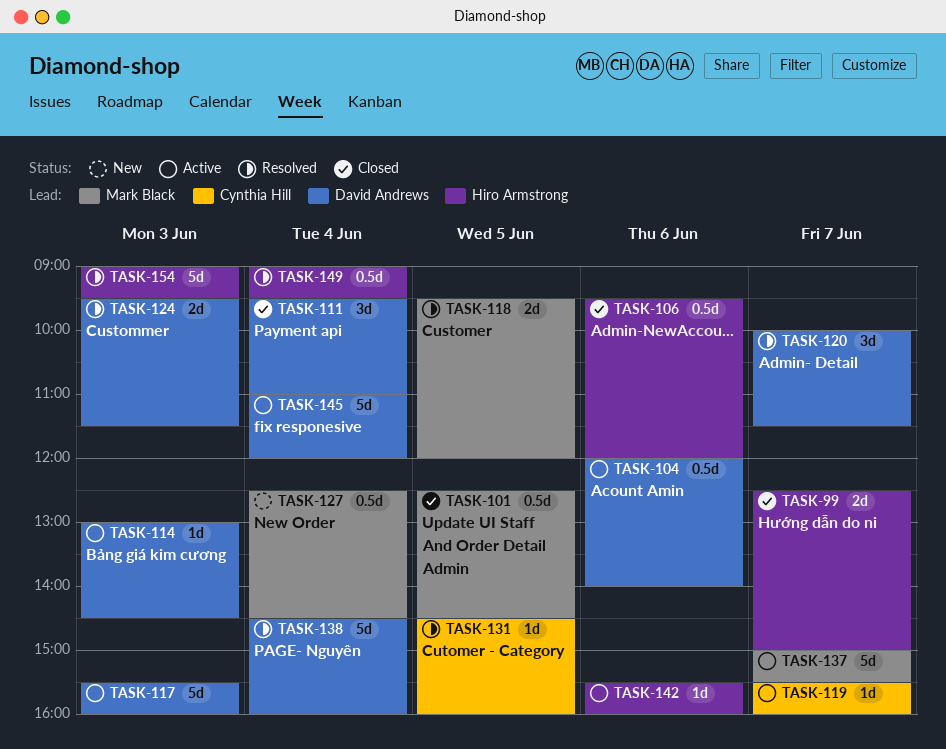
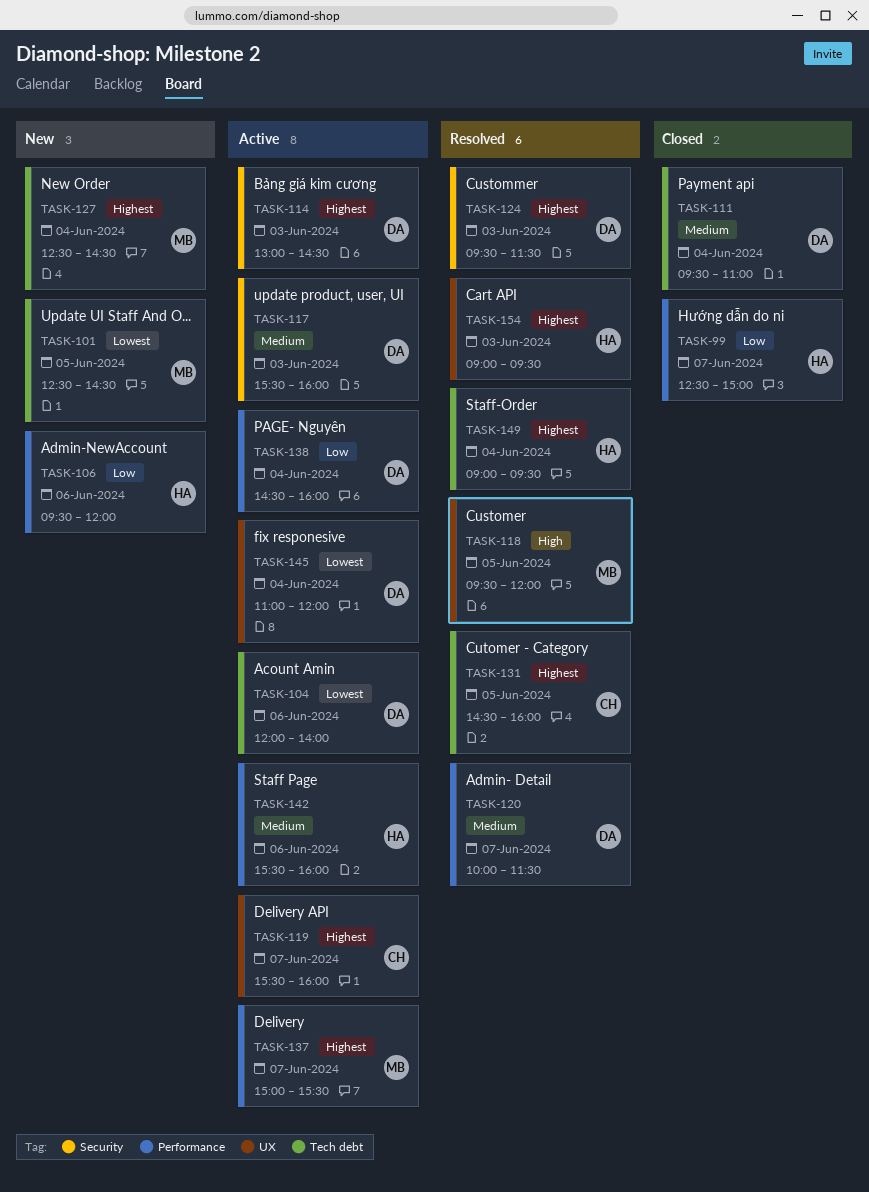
TASK-101, status: Closed -> New
TASK-106, status: Closed -> New
TASK-138, status: Resolved -> Active

